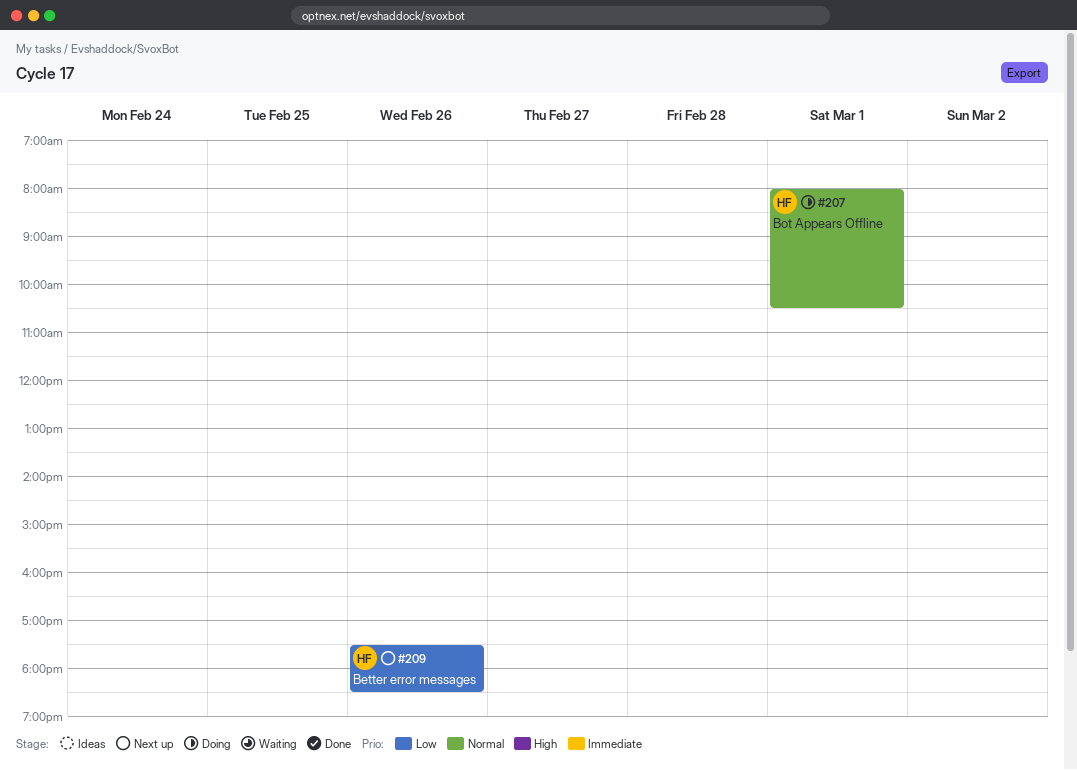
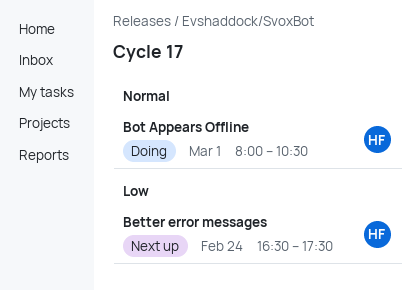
Better error messages, day: Feb 26 -> Feb 24
Better error messages, begins: 17:30 -> 16:30
Better error messages, ends: 18:30 -> 17:30

